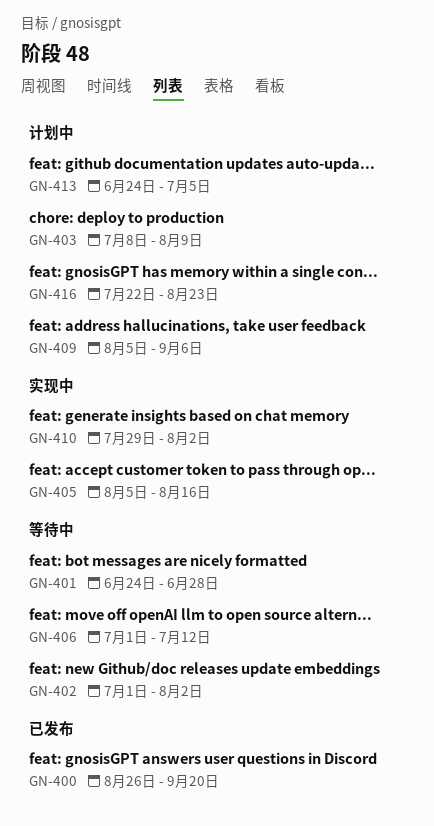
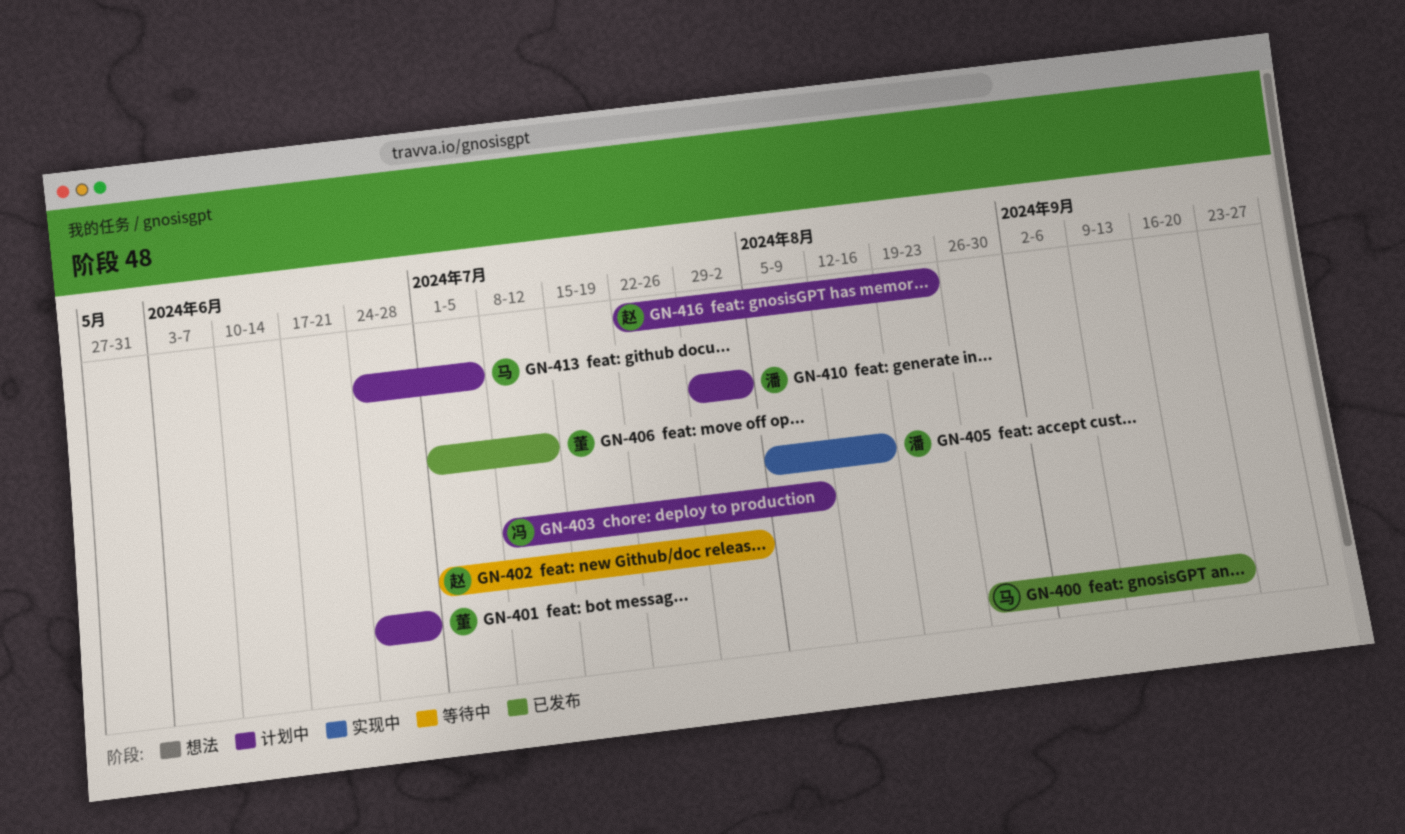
GN-401, status: 等待中 -> 计划中
GN-406, status: 等待中 -> 已发布
GN-409: present -> none
GN-410, status: 实现中 -> 计划中

